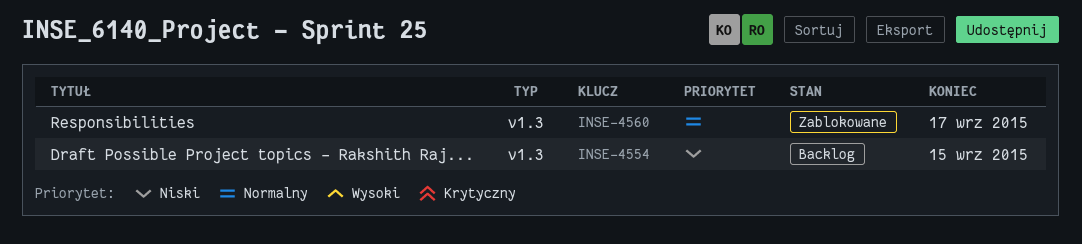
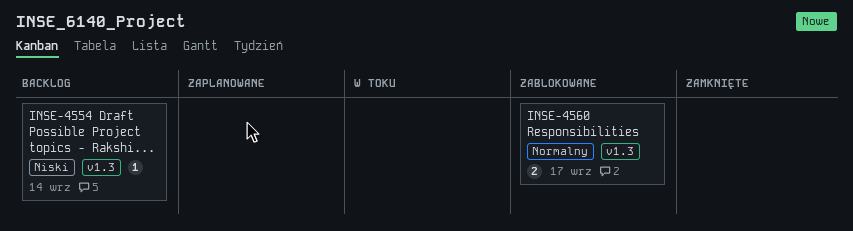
INSE-4554, due: Sep 15 -> Sep 14

